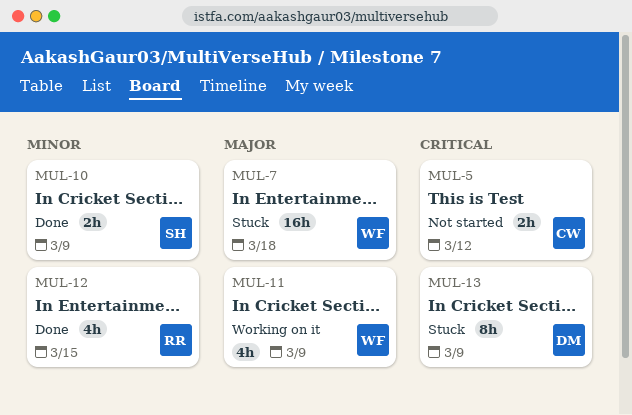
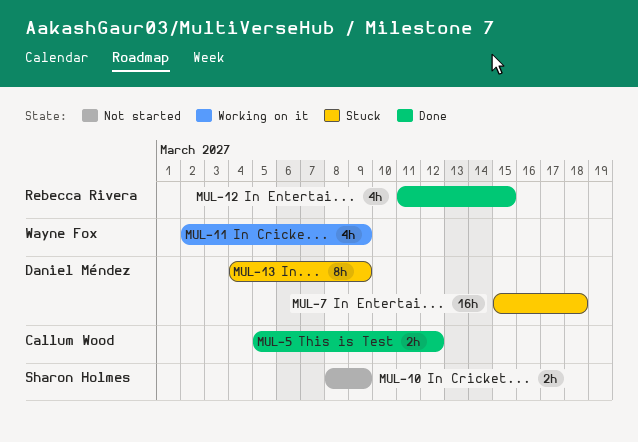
MUL-5, status: Not started -> Done
MUL-7, owner: Wayne Fox -> Daniel Méndez
MUL-10, status: Done -> Not started

